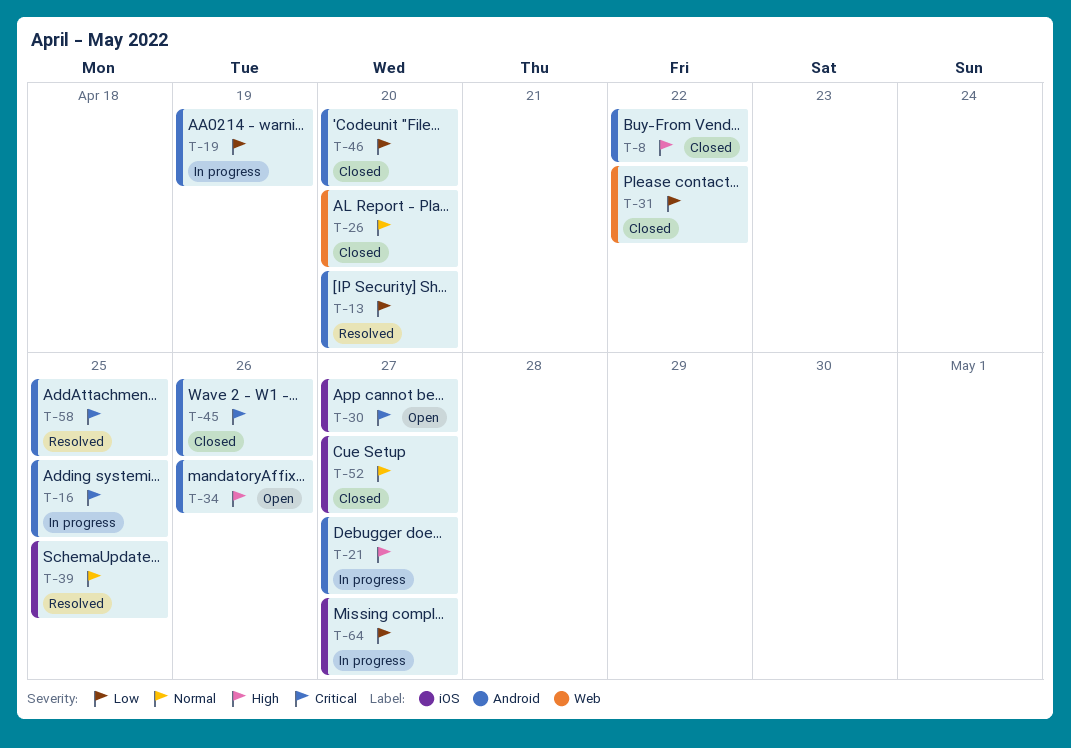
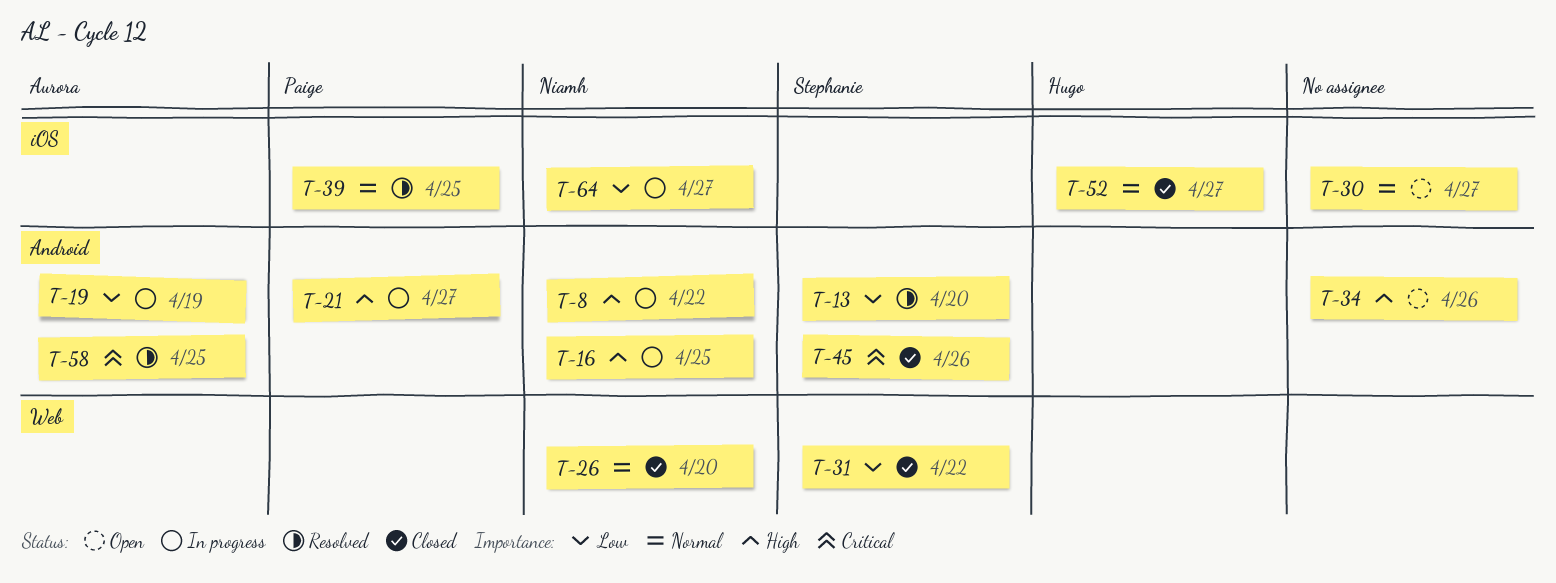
T-8, status: Closed -> In progress
T-16, priority: Critical -> High
T-30, priority: Critical -> Normal
T-46: present -> none

